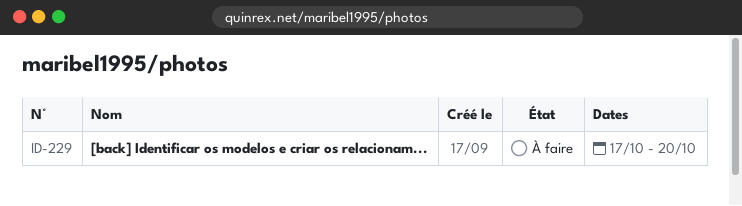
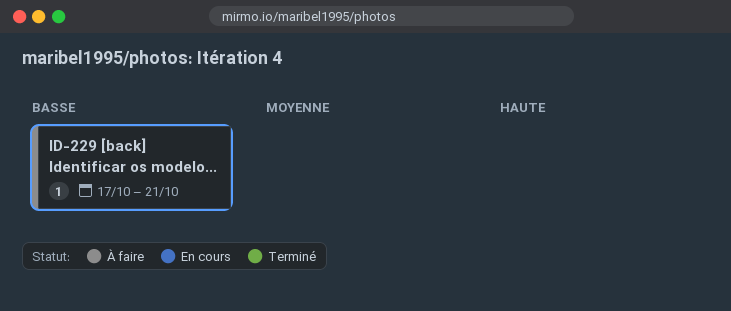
ID-229, due: Oct 20 -> Oct 21

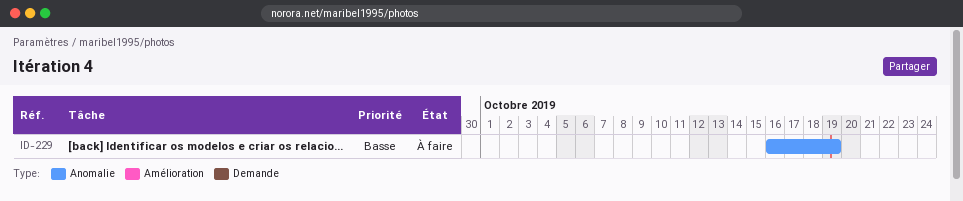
ID-229, start: Oct 17 -> Oct 16
ID-229, due: Oct 21 -> Oct 19

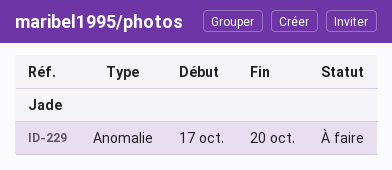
ID-229, start: Oct 16 -> Oct 17
ID-229, due: Oct 19 -> Oct 20

